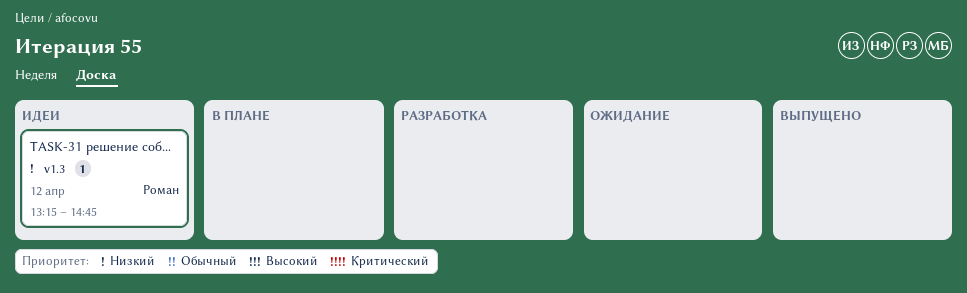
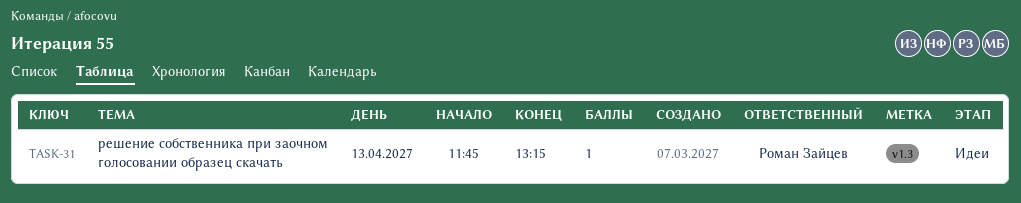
TASK-31, day: Apr 12 -> Apr 13
TASK-31, begins: 13:15 -> 11:45
TASK-31, ends: 14:45 -> 13:15

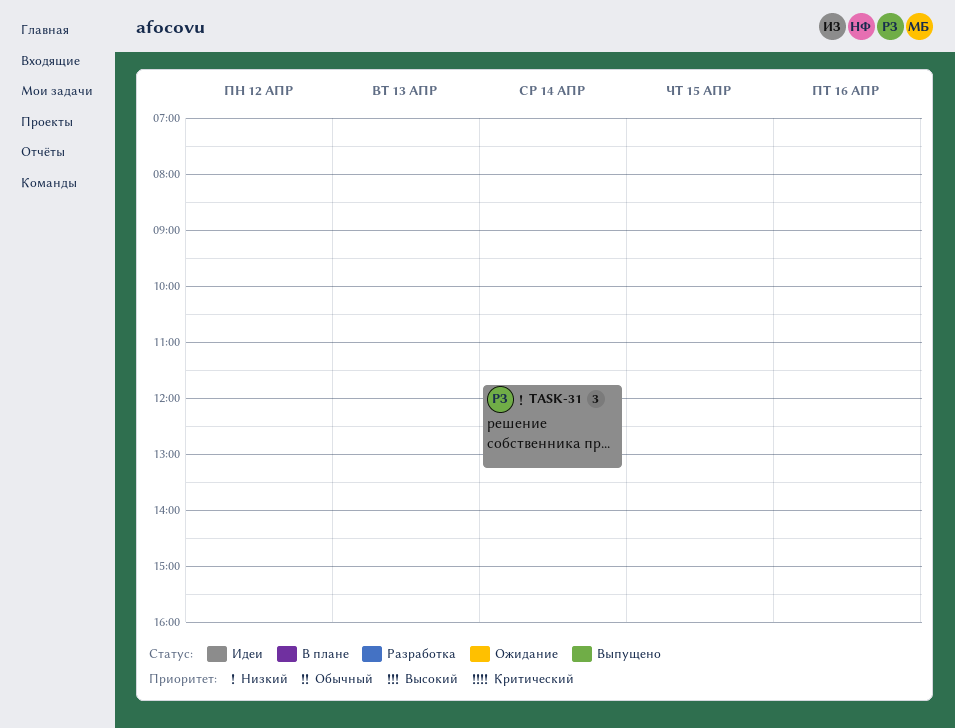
TASK-31, estimate: 1 -> 3
TASK-31, day: Apr 13 -> Apr 14

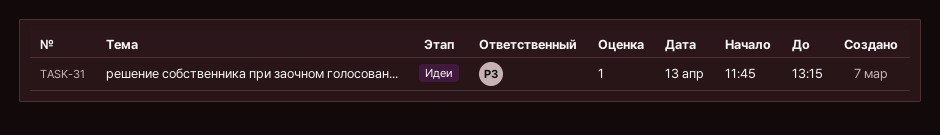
TASK-31, estimate: 3 -> 1
TASK-31, day: Apr 14 -> Apr 13

